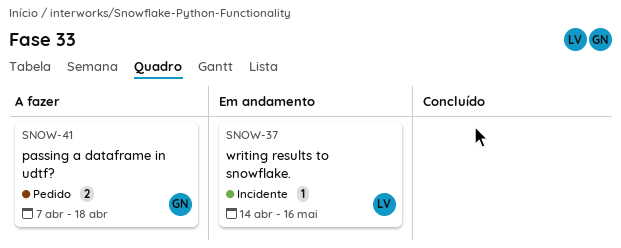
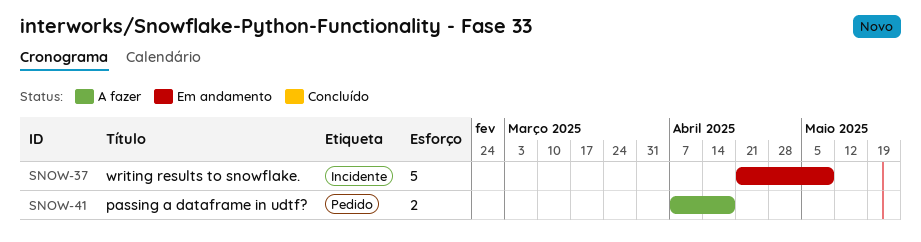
SNOW-37, estimate: 1 -> 5
SNOW-37, start: Apr 14 -> Apr 21
SNOW-37, due: May 16 -> May 9

